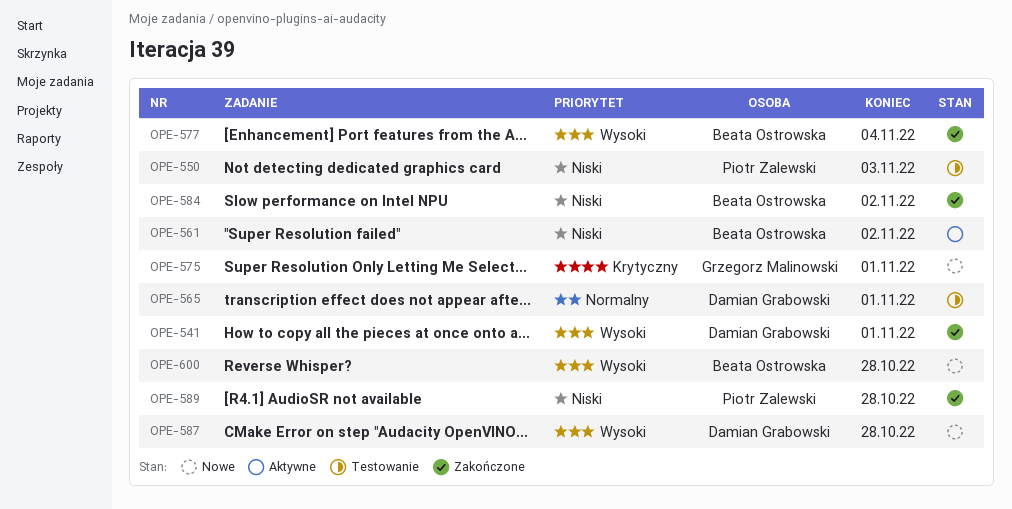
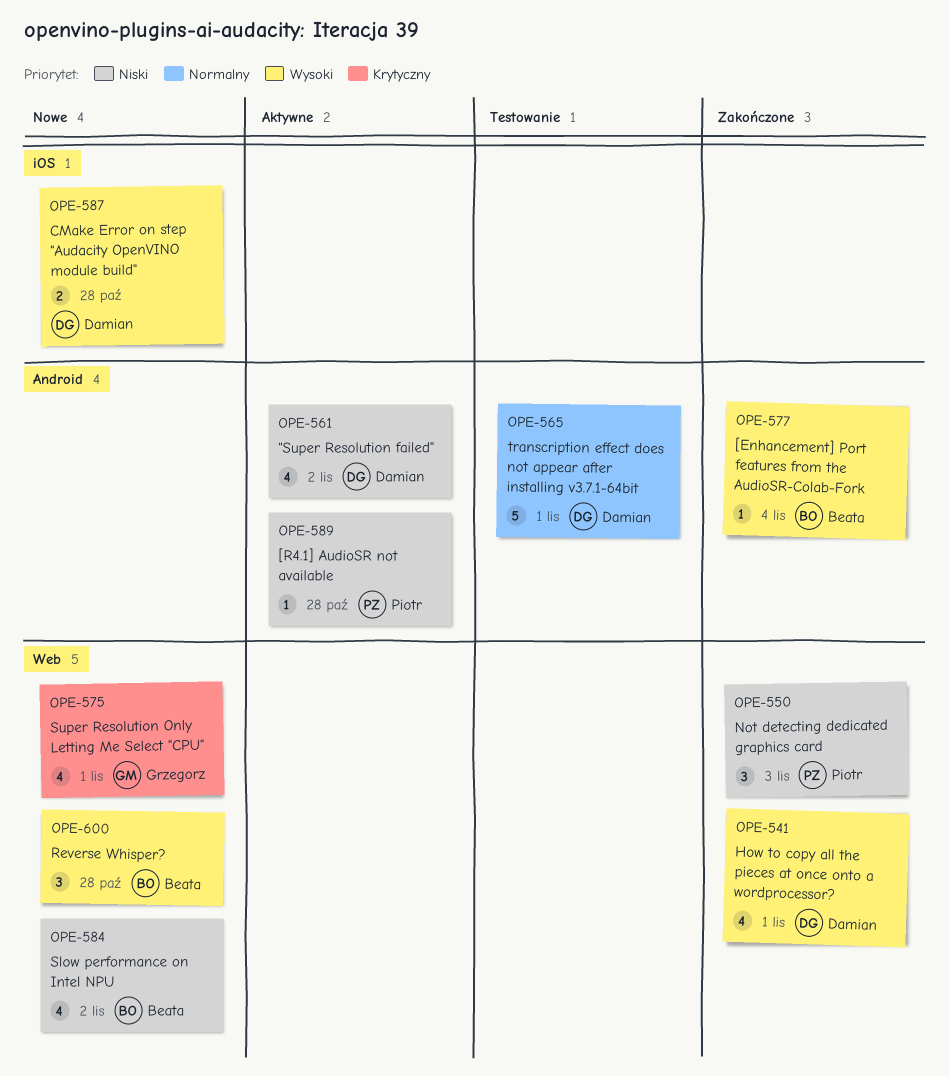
OPE-550, status: Testowanie -> Zakończone
OPE-561, owner: Beata Ostrowska -> Damian Grabowski
OPE-584, status: Zakończone -> Nowe
OPE-589, status: Zakończone -> Aktywne

